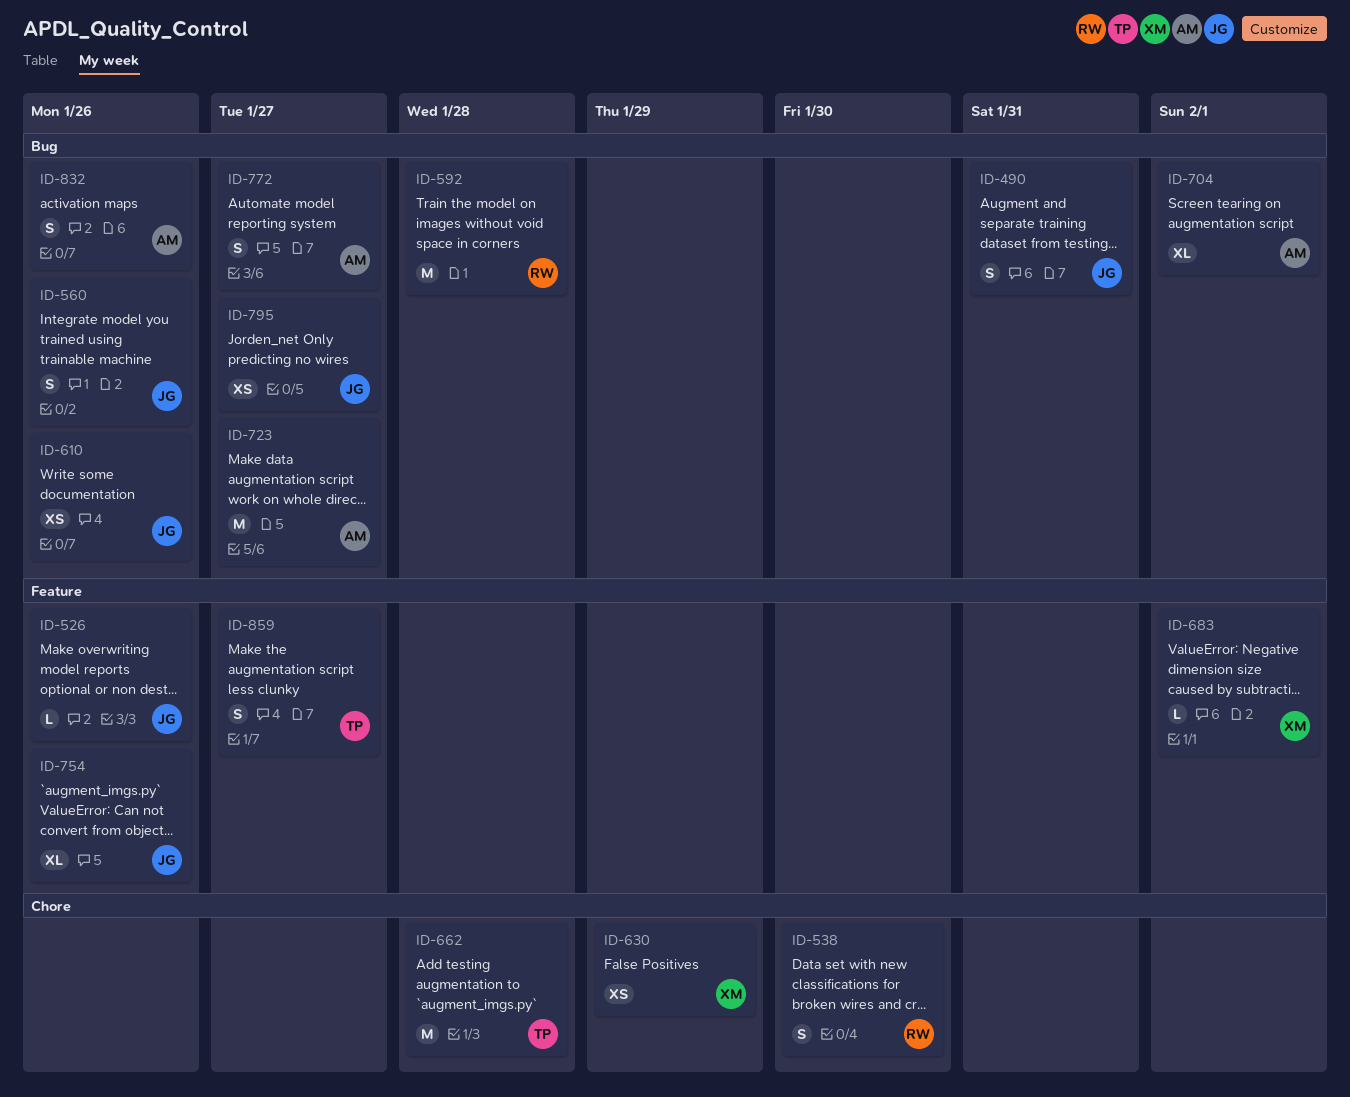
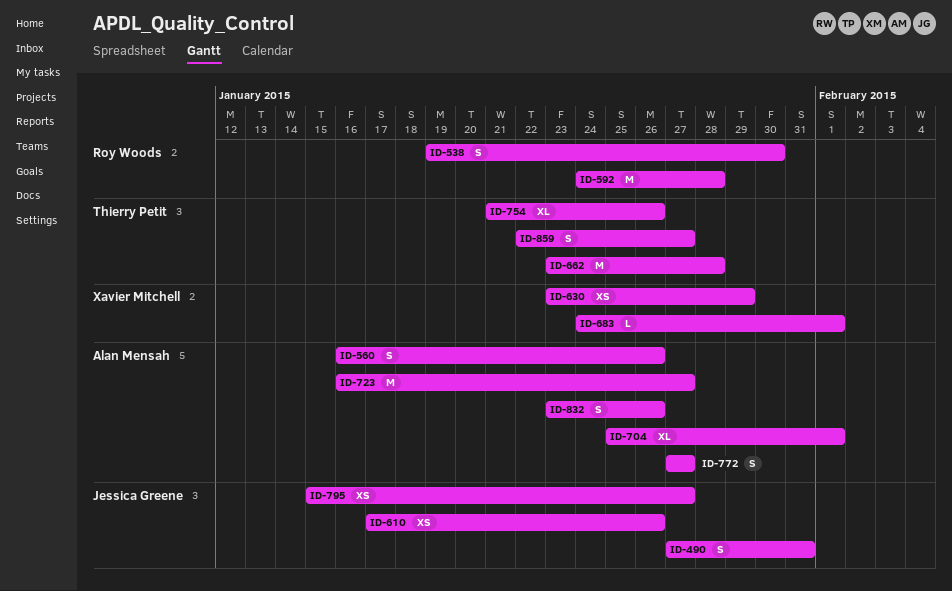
ID-526: present -> none
ID-560, owner: Jessica Greene -> Alan Mensah
ID-754, owner: Jessica Greene -> Thierry Petit

